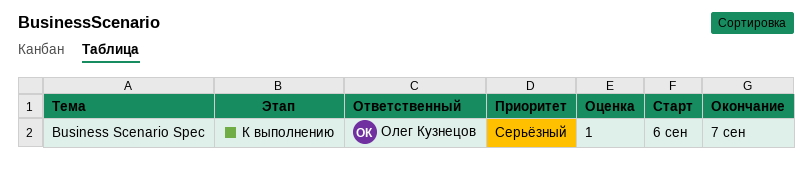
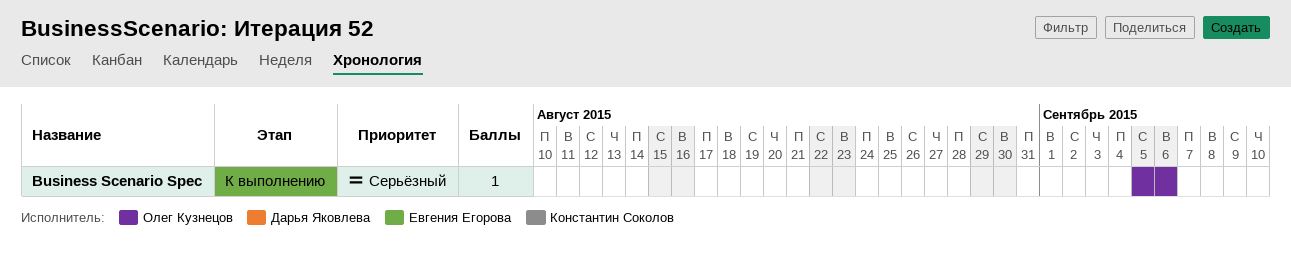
Business Scenario Spec, start: Sep 6 -> Sep 5
Business Scenario Spec, due: Sep 7 -> Sep 6

